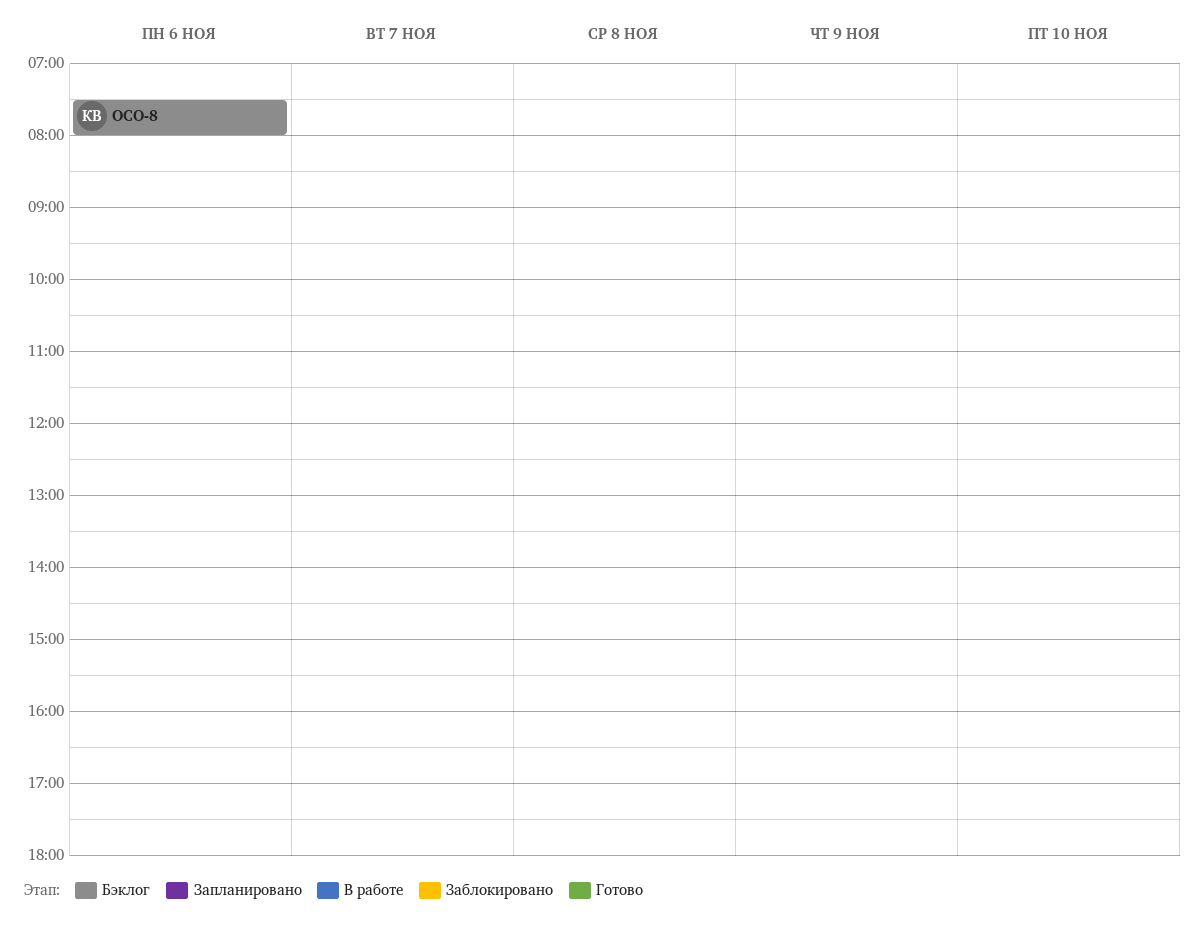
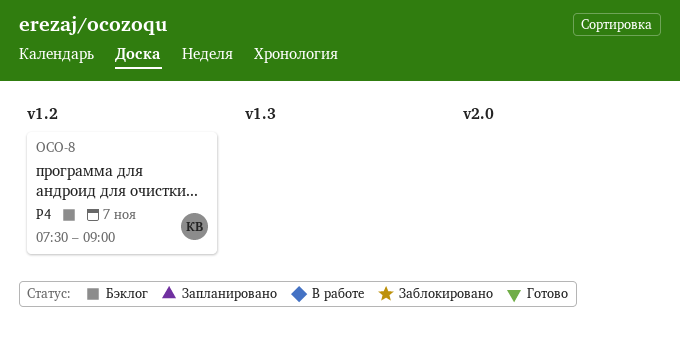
OCO-8, day: Nov 6 -> Nov 7
OCO-8, ends: 08:00 -> 09:00

